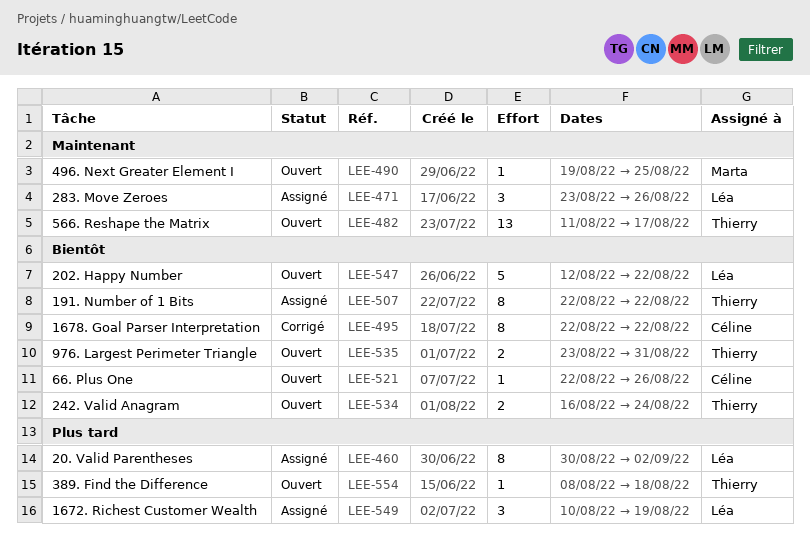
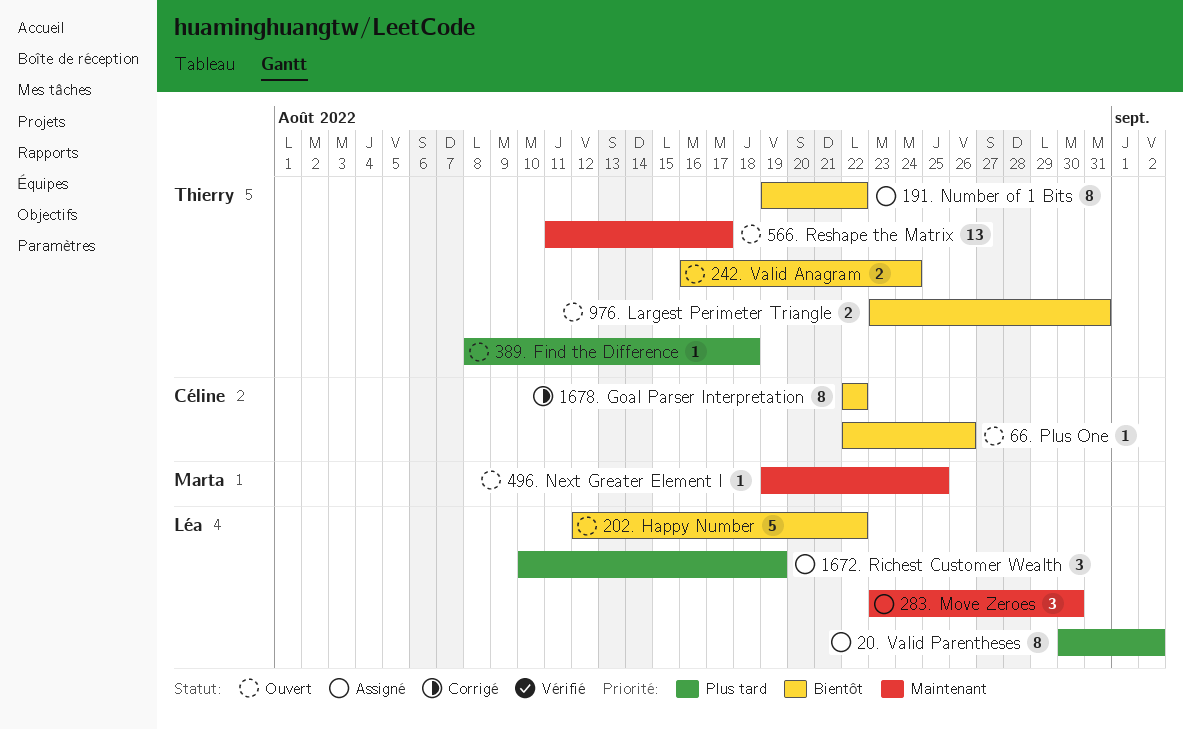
191. Number of 1 Bits, start: Aug 22 -> Aug 19
283. Move Zeroes, due: Aug 26 -> Aug 30

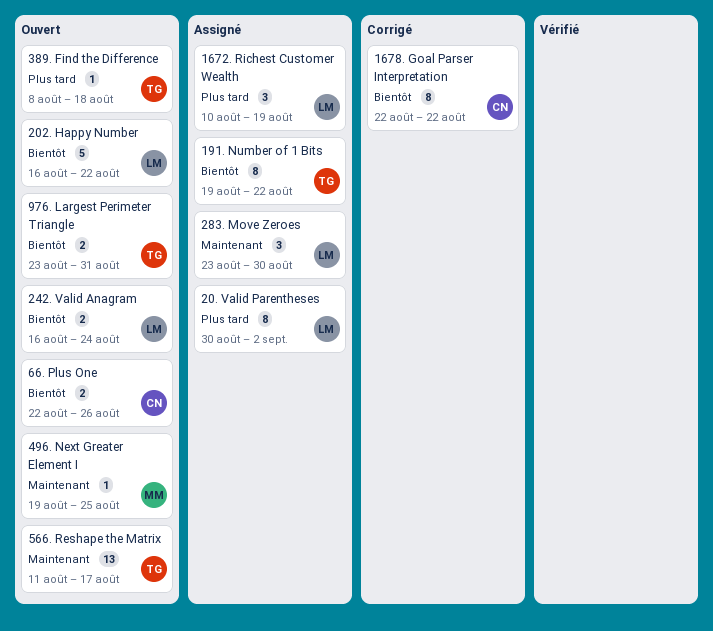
202. Happy Number, start: Aug 12 -> Aug 16
242. Valid Anagram, owner: Thierry -> Léa
66. Plus One, estimate: 1 -> 2

